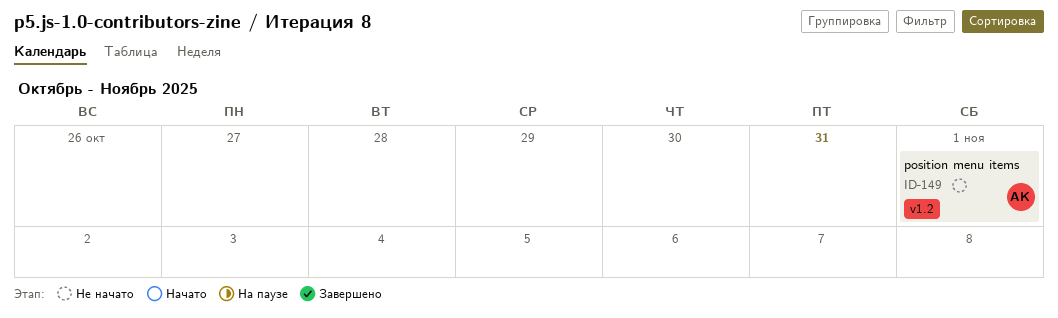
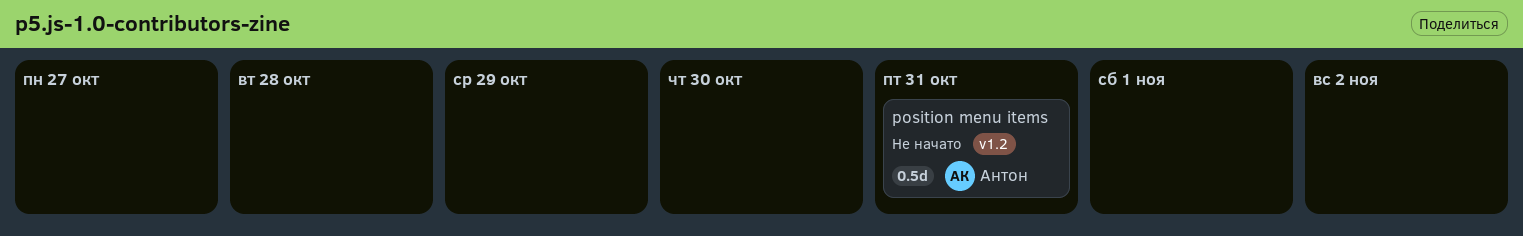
position menu items, due: Nov 1 -> Oct 31

